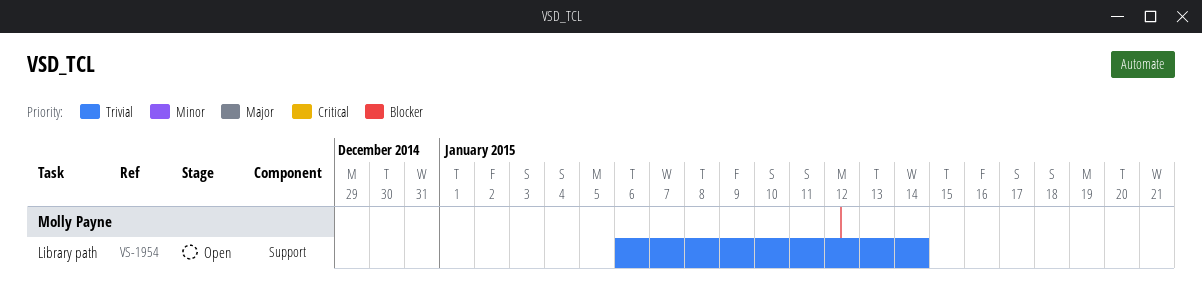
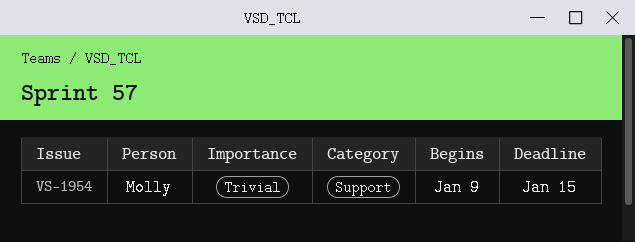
VS-1954, start: Jan 6 -> Jan 9
VS-1954, due: Jan 14 -> Jan 15

